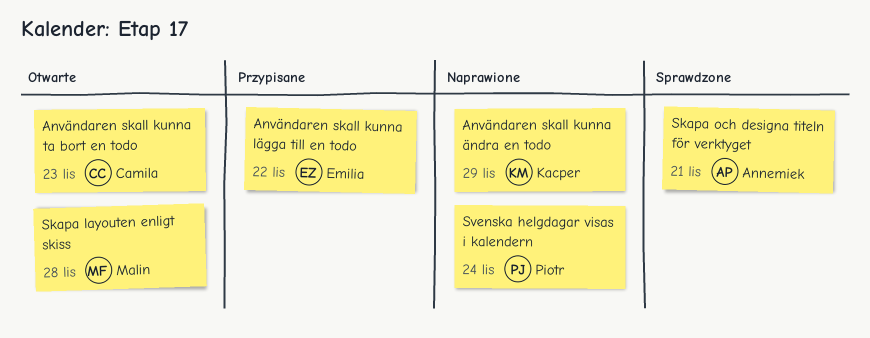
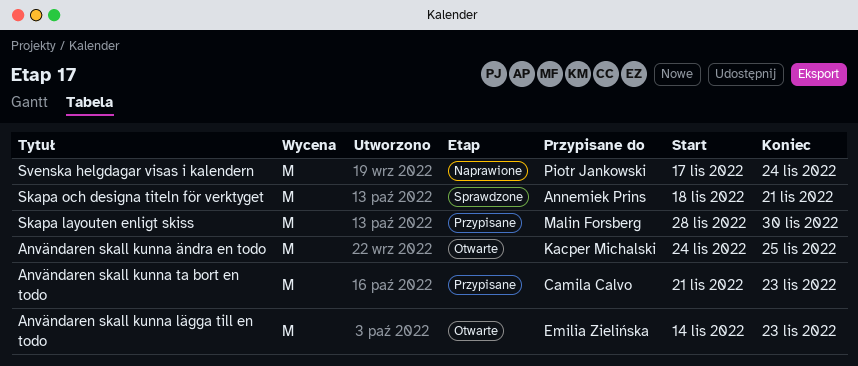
Användaren skall kunna lägga till en todo, status: Przypisane -> Otwarte
Användaren skall kunna lägga till en todo, due: Nov 22 -> Nov 23
Användaren skall kunna ta bort en todo, status: Otwarte -> Przypisane
Användaren skall kunna ändra en todo, status: Naprawione -> Otwarte
Användaren skall kunna ändra en todo, due: Nov 29 -> Nov 25
Skapa layouten enligt skiss, status: Otwarte -> Przypisane
Skapa layouten enligt skiss, due: Nov 28 -> Nov 30

